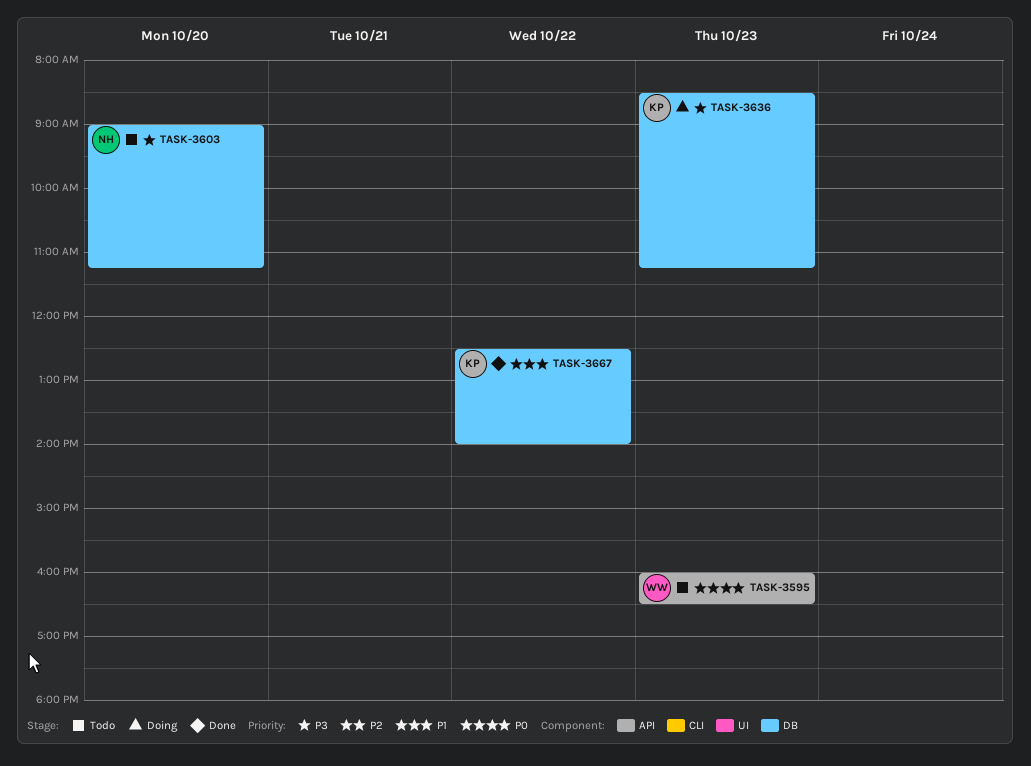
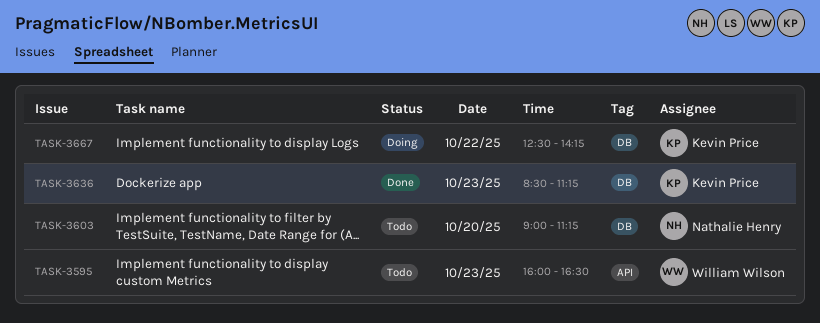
TASK-3636, status: Doing -> Done
TASK-3667, status: Done -> Doing
TASK-3667, ends: 14:00 -> 14:15

